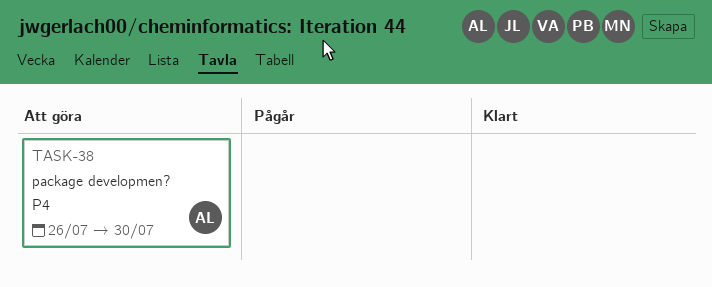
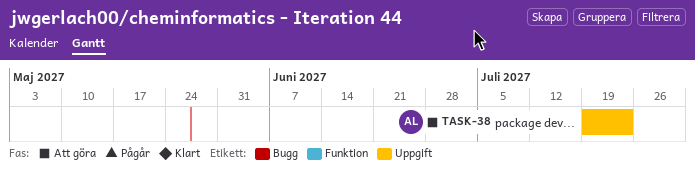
TASK-38, start: Jul 26 -> Jul 19
TASK-38, due: Jul 30 -> Jul 23

